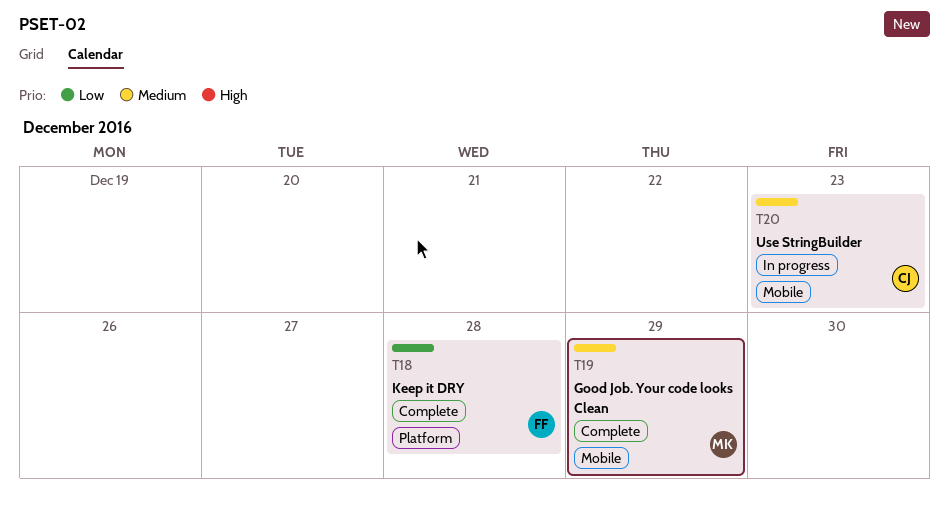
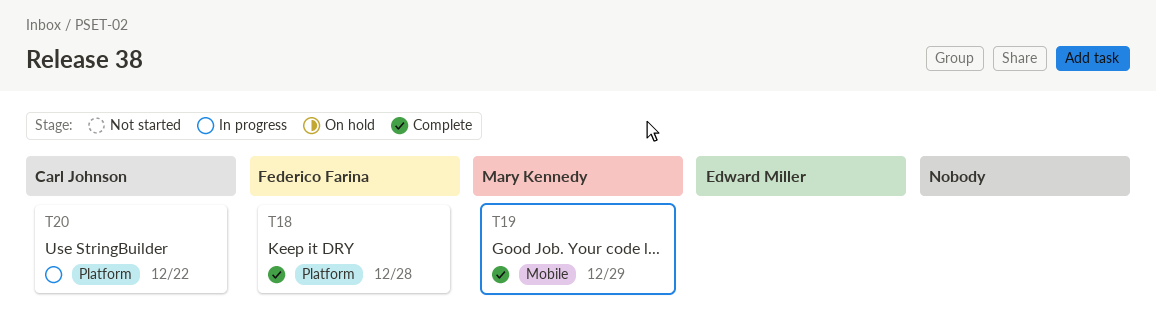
T20, label: Mobile -> Platform
T20, due: Dec 23 -> Dec 22

